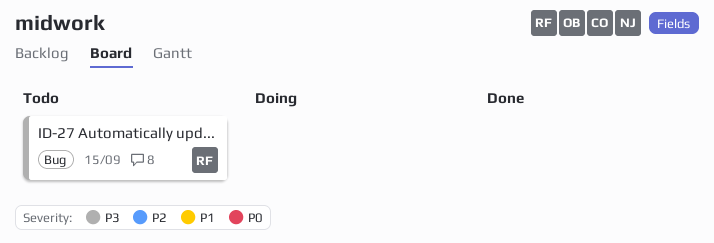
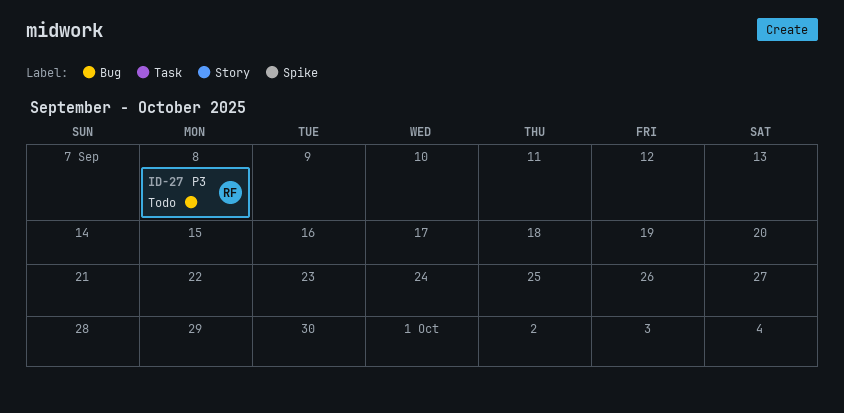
ID-27, due: Sep 15 -> Sep 8

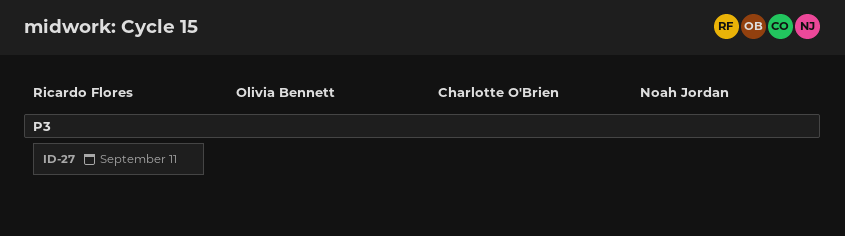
ID-27, due: Sep 8 -> Sep 11

